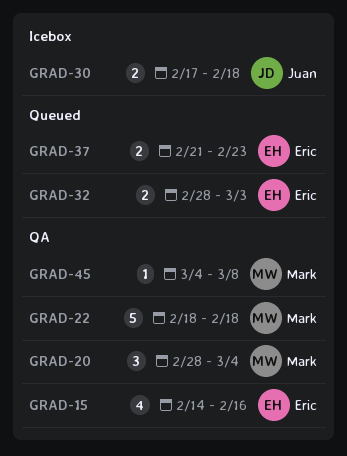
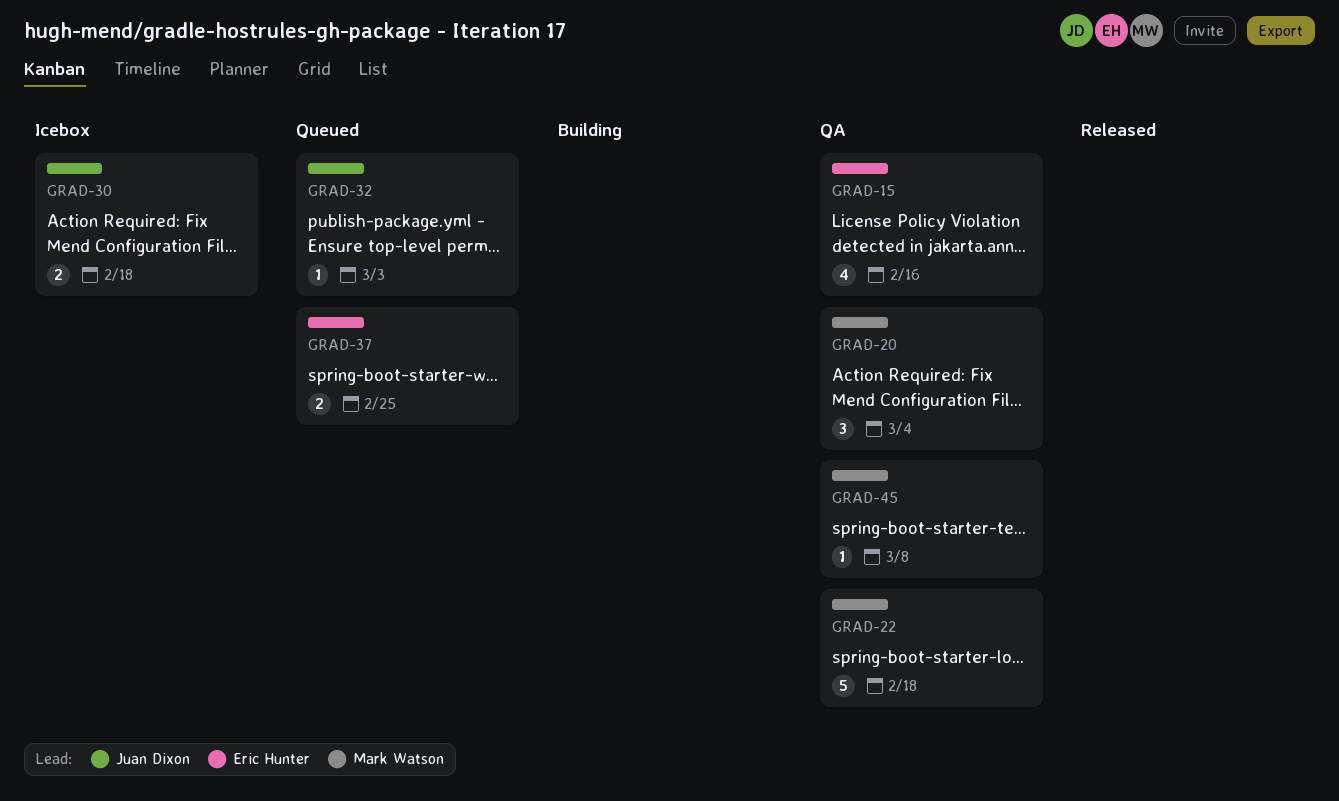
GRAD-32, owner: Eric Hunter -> Juan Dixon
GRAD-32, estimate: 2 -> 1
GRAD-37, due: Feb 23 -> Feb 25

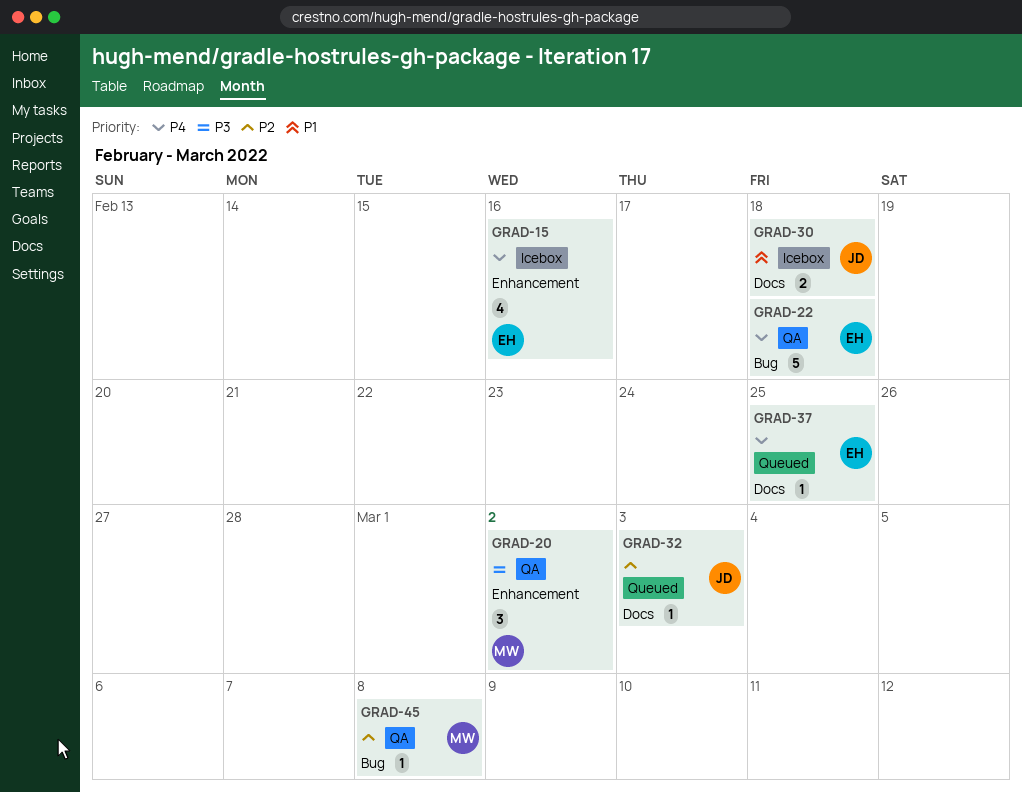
GRAD-15, status: QA -> Icebox
GRAD-20, due: Mar 4 -> Mar 2
GRAD-22, owner: Mark Watson -> Eric Hunter
GRAD-37, estimate: 2 -> 1

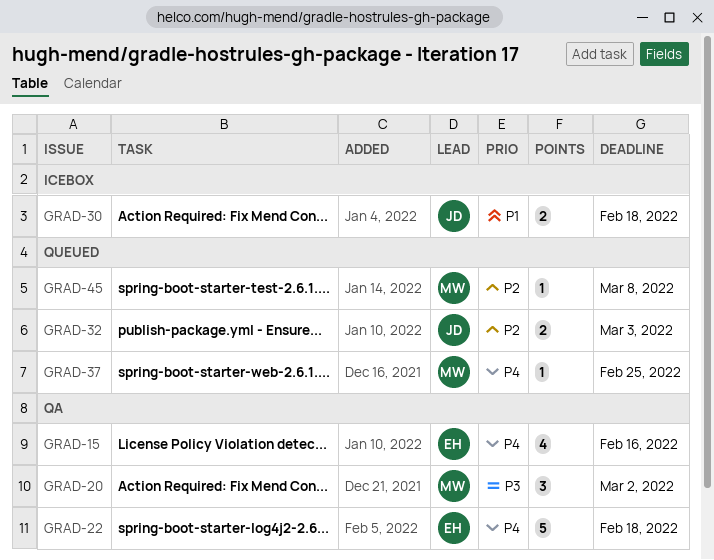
GRAD-15, status: Icebox -> QA
GRAD-32, estimate: 1 -> 2
GRAD-37, owner: EH -> MW
GRAD-45, status: QA -> Queued

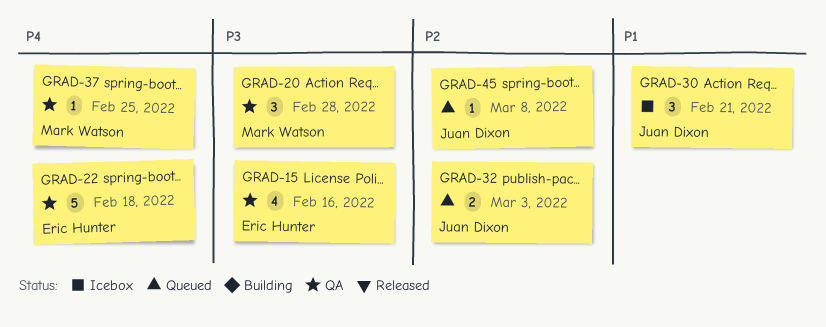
GRAD-15, priority: P4 -> P3
GRAD-20, due: Mar 2 -> Feb 28
GRAD-30, estimate: 2 -> 3
GRAD-30, due: Feb 18 -> Feb 21
GRAD-37, status: Queued -> QA
GRAD-45, owner: Mark Watson -> Juan Dixon

